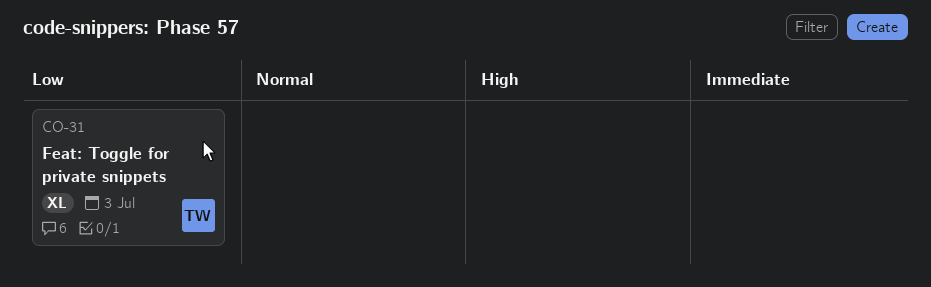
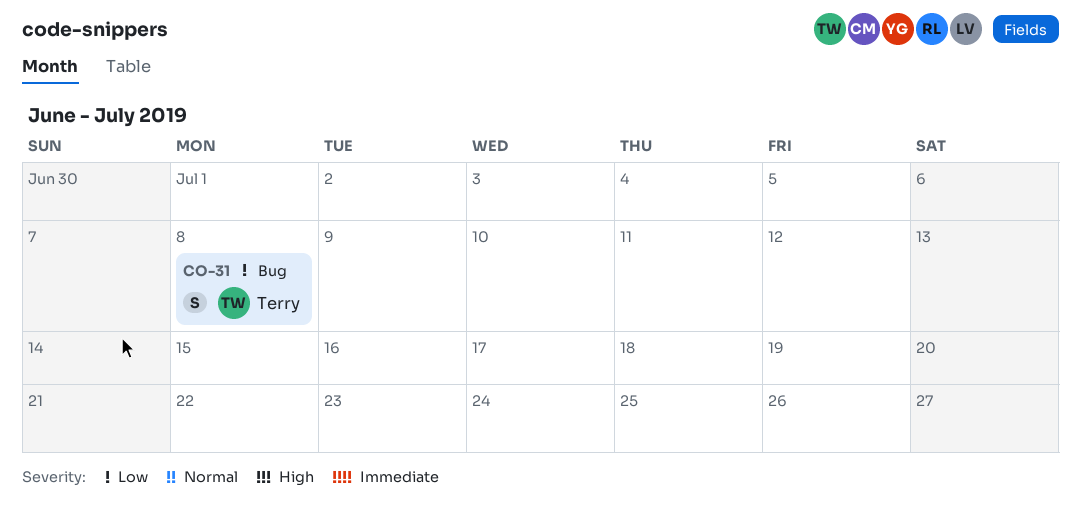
CO-31, estimate: XL -> S
CO-31, due: Jul 3 -> Jul 8

